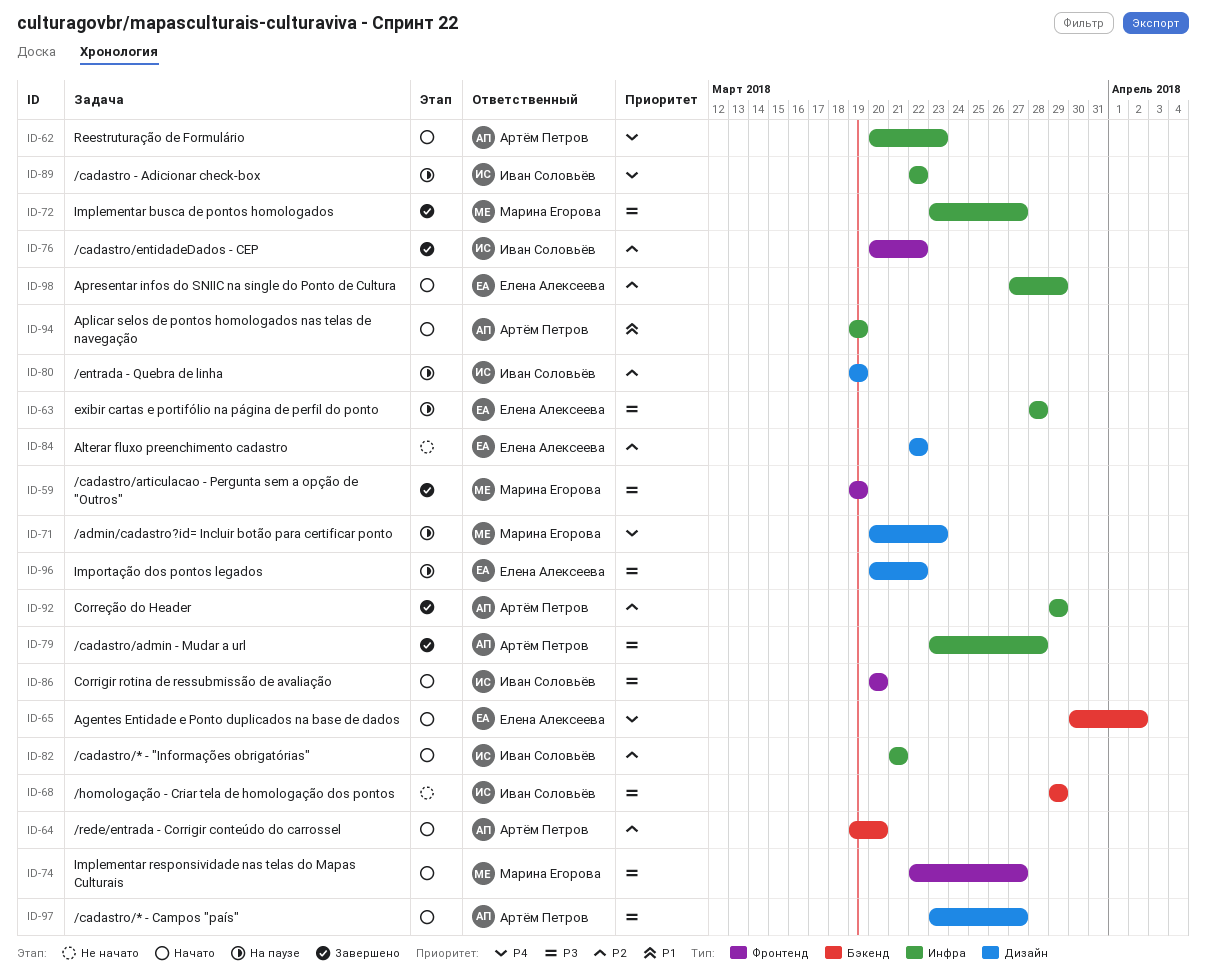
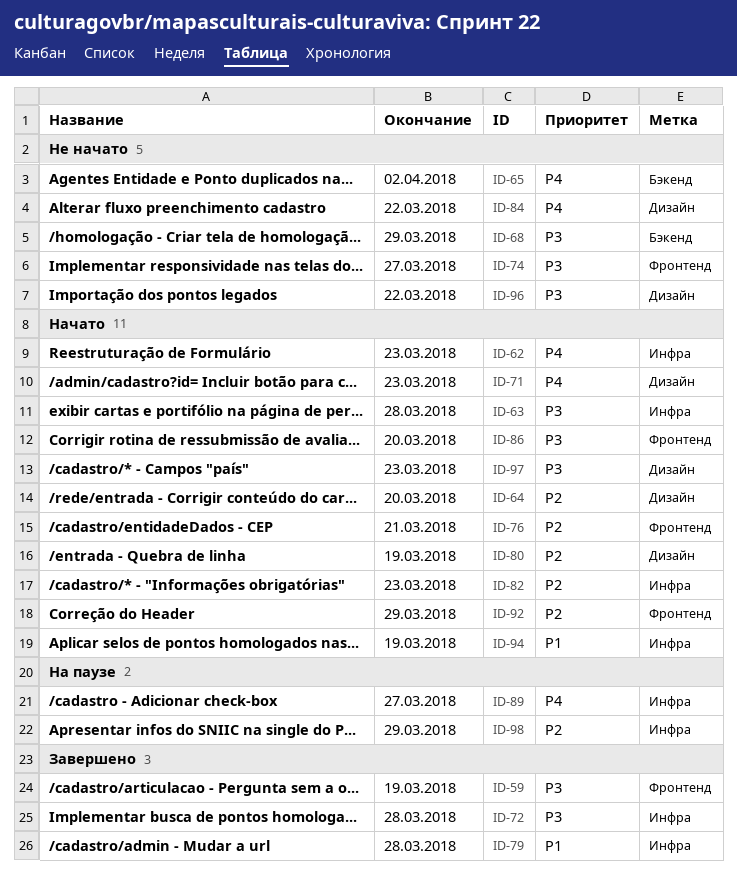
ID-63, status: На паузе -> Начато
ID-64, label: Бэкенд -> Дизайн
ID-65, status: Начато -> Не начато
ID-71, status: На паузе -> Начато
ID-72, due: Mar 27 -> Mar 28
ID-74, status: Начато -> Не начато
ID-76, status: Завершено -> Начато
ID-76, due: Mar 22 -> Mar 21
ID-79, priority: P3 -> P1
ID-80, status: На паузе -> Начато
ID-82, due: Mar 21 -> Mar 23
ID-84, priority: P2 -> P4
ID-89, due: Mar 22 -> Mar 27
ID-92, status: Завершено -> Начато
ID-92, label: Инфра -> Фронтенд
ID-96, status: На паузе -> Не начато
ID-97, due: Mar 27 -> Mar 23
ID-98, status: Начато -> На паузе

